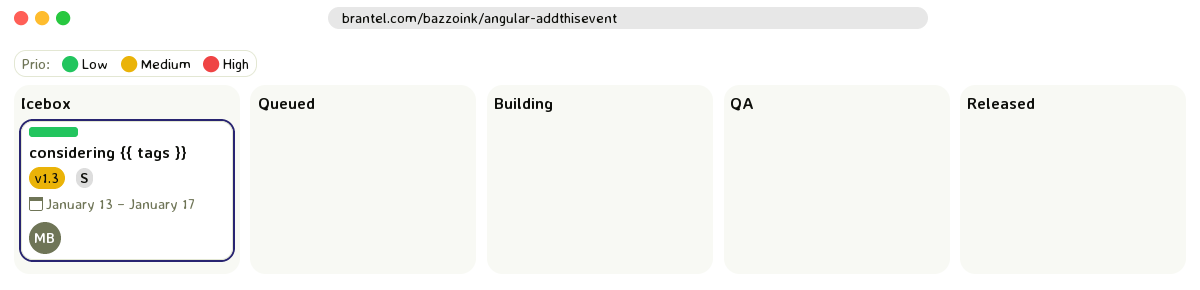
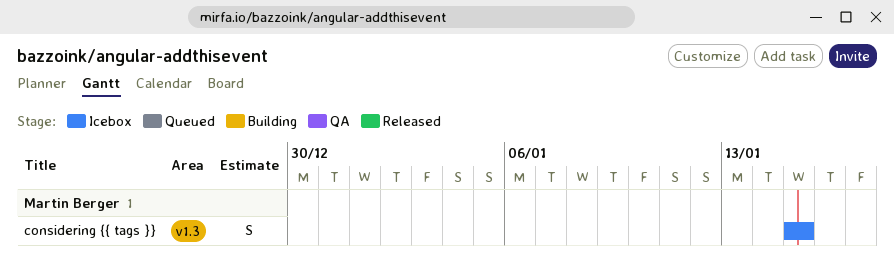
considering {{ tags }}, start: Jan 13 -> Jan 15
considering {{ tags }}, due: Jan 17 -> Jan 15

